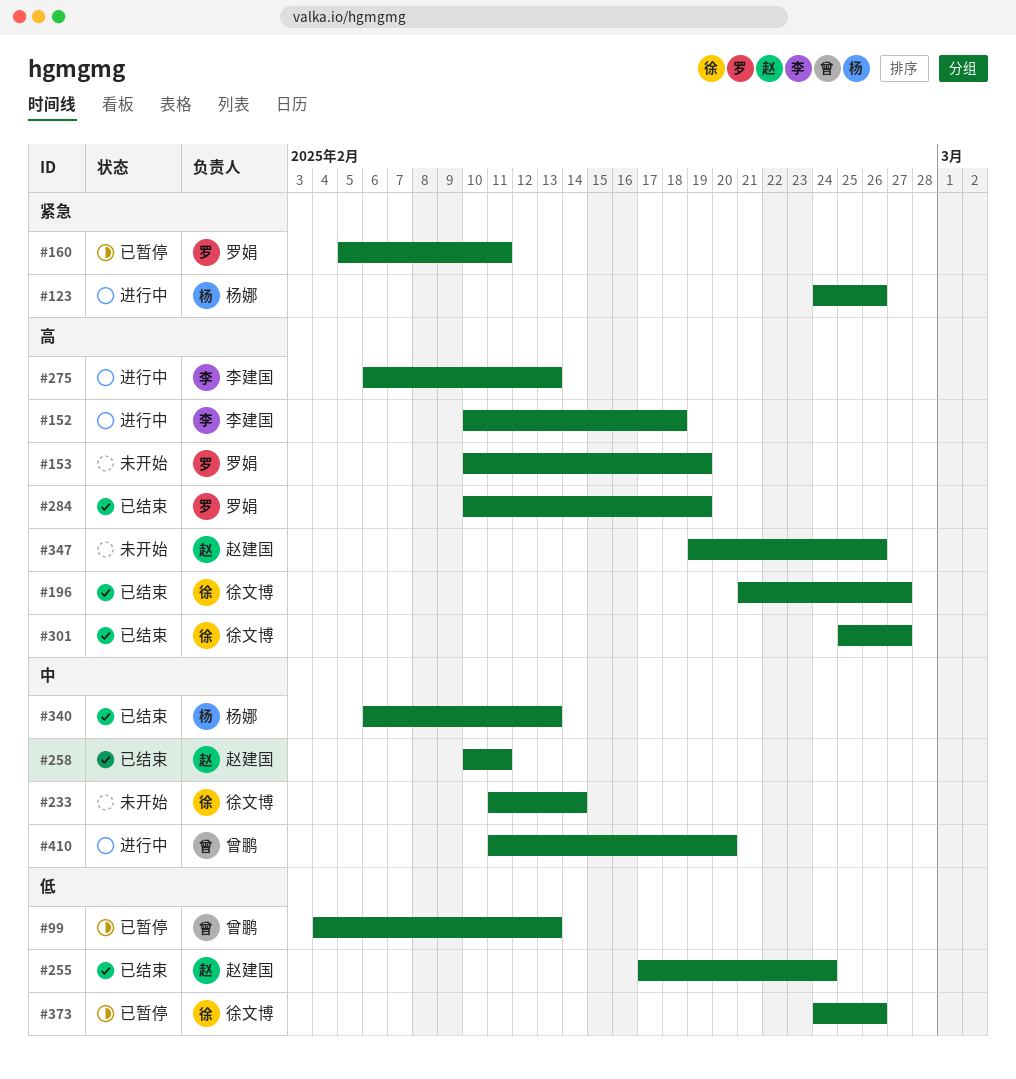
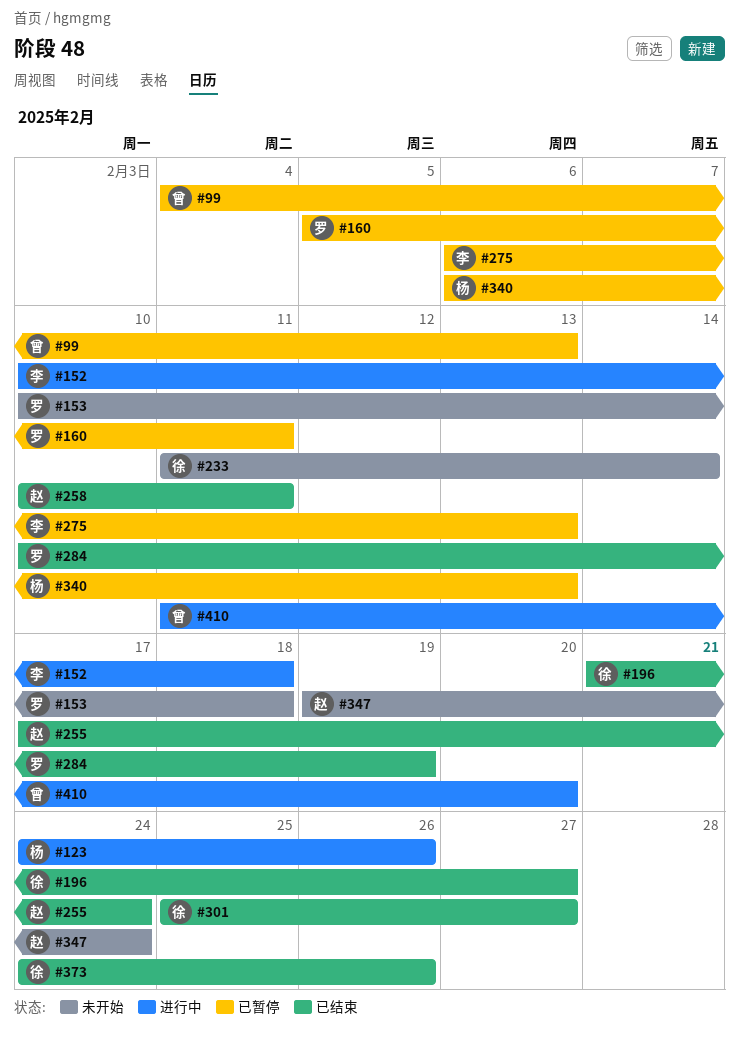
#153, due: Feb 19 -> Feb 18
#275, status: 进行中 -> 已暂停
#340, status: 已结束 -> 已暂停
#347, due: Feb 26 -> Feb 24
#373, status: 已暂停 -> 已结束

